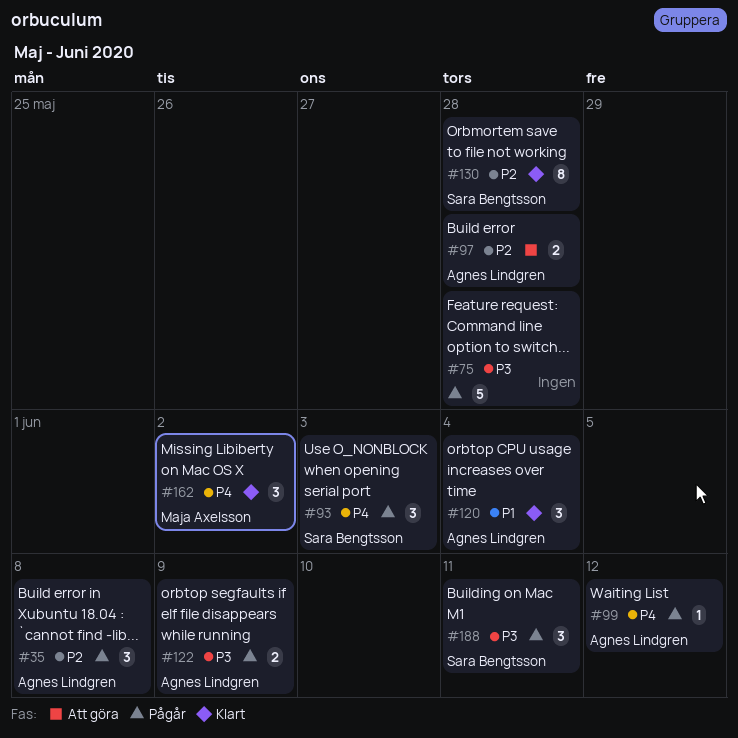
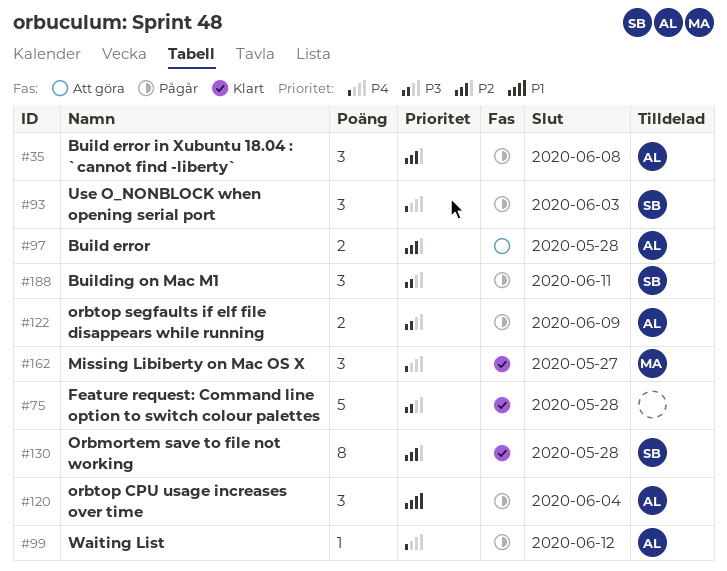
#75, status: Pågår -> Klart
#120, status: Klart -> Pågår
#162, due: Jun 2 -> May 27

